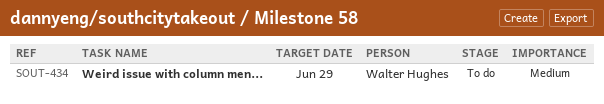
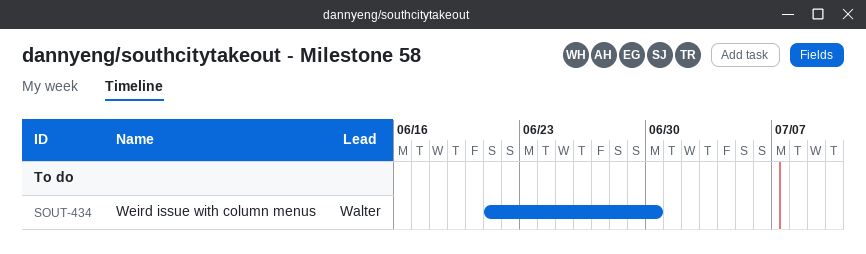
SOUT-434, due: Jun 29 -> Jun 30

